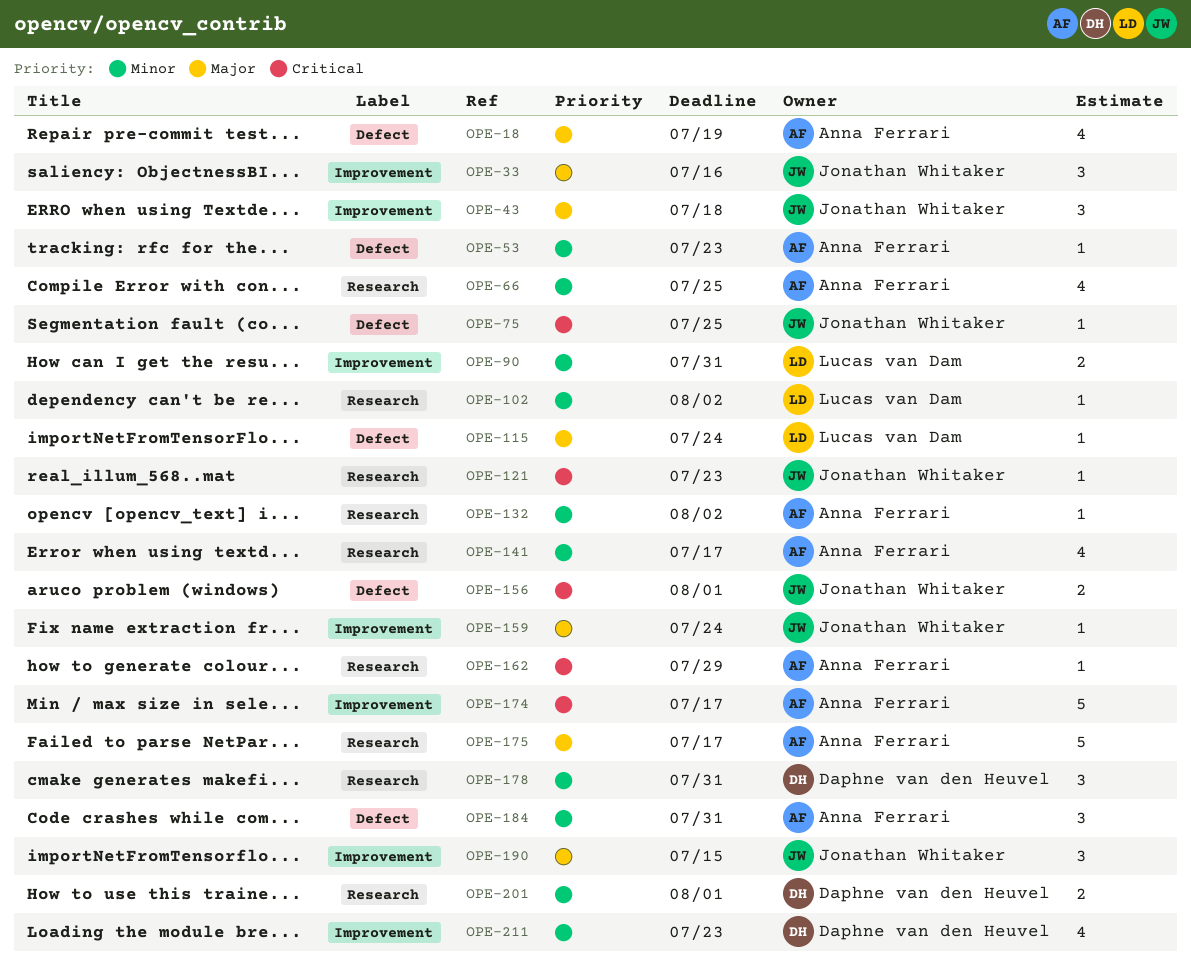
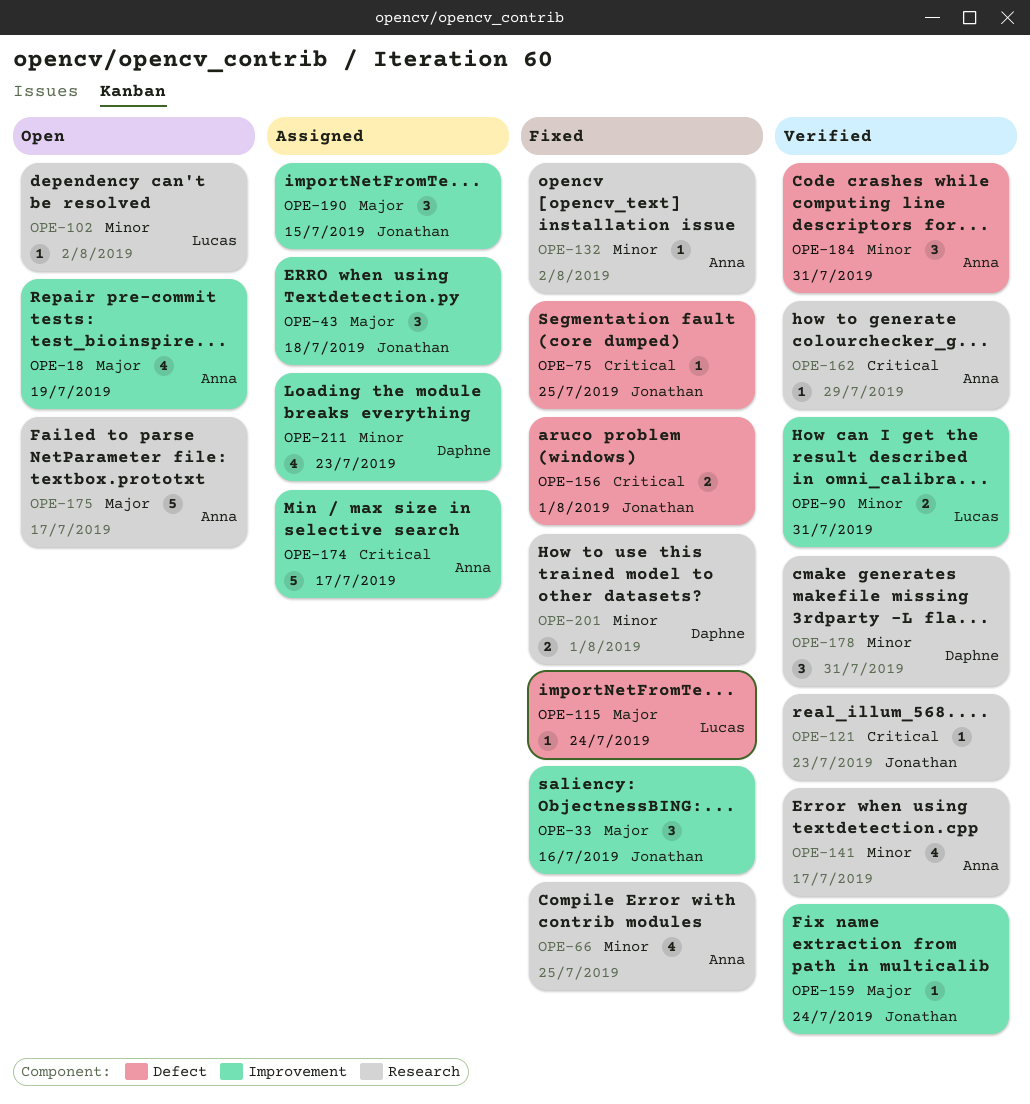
OPE-18, label: Defect -> Improvement
OPE-53: present -> none

